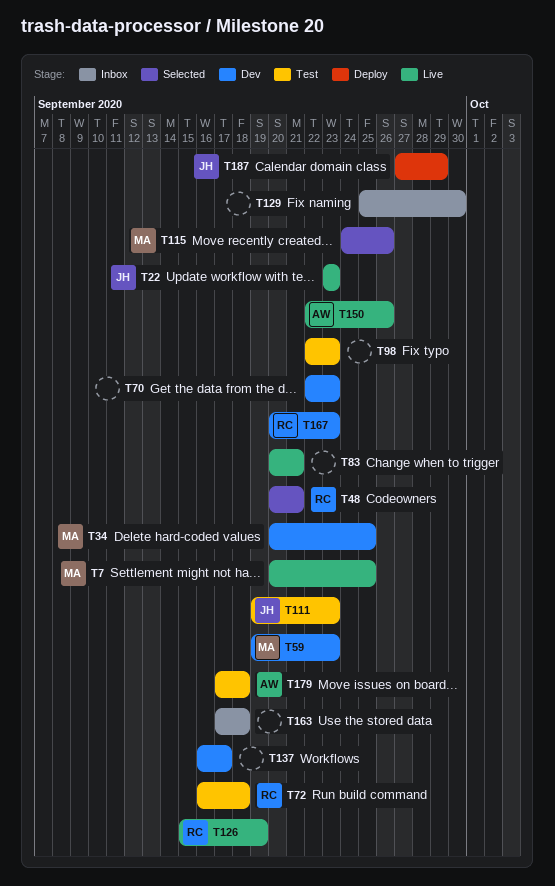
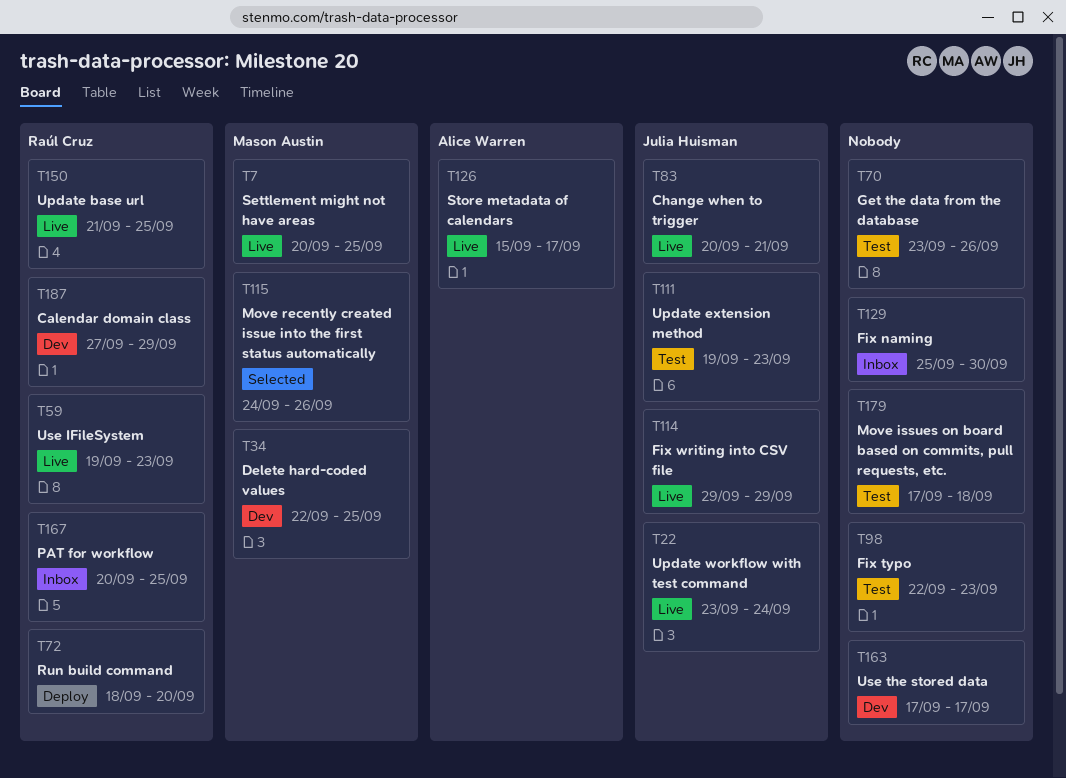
T22, due: Sep 23 -> Sep 24
T34, start: Sep 20 -> Sep 22
T48: present -> none
T59, status: Dev -> Live
T59, owner: Mason Austin -> Raúl Cruz
T70, status: Dev -> Test
T70, start: Sep 22 -> Sep 23
T70, due: Sep 23 -> Sep 26
T72, status: Test -> Deploy
T72, start: Sep 16 -> Sep 18
T72, due: Sep 18 -> Sep 20
T83, owner: none -> Julia Huisman
T114: none -> present
T126, owner: Raúl Cruz -> Alice Warren
T126, due: Sep 19 -> Sep 17
T137: present -> none
T150, owner: Alice Warren -> Raúl Cruz
T150, start: Sep 22 -> Sep 21
T150, due: Sep 26 -> Sep 25
T163, status: Inbox -> Dev
T163, due: Sep 18 -> Sep 17
T167, status: Dev -> Inbox
T167, due: Sep 23 -> Sep 25
T179, owner: Alice Warren -> none
T187, status: Deploy -> Dev
T187, owner: Julia Huisman -> Raúl Cruz

